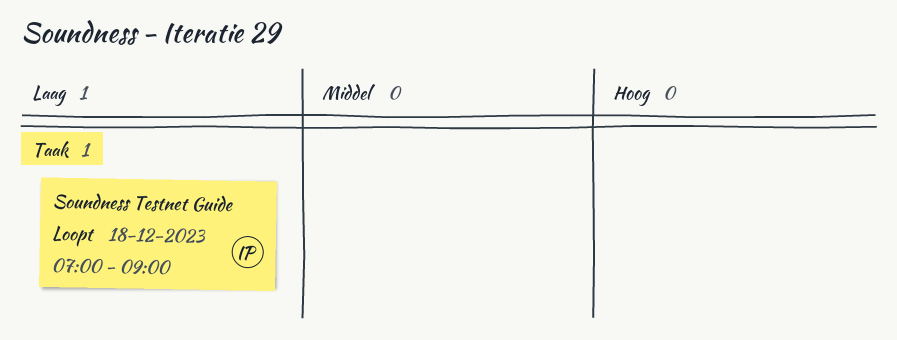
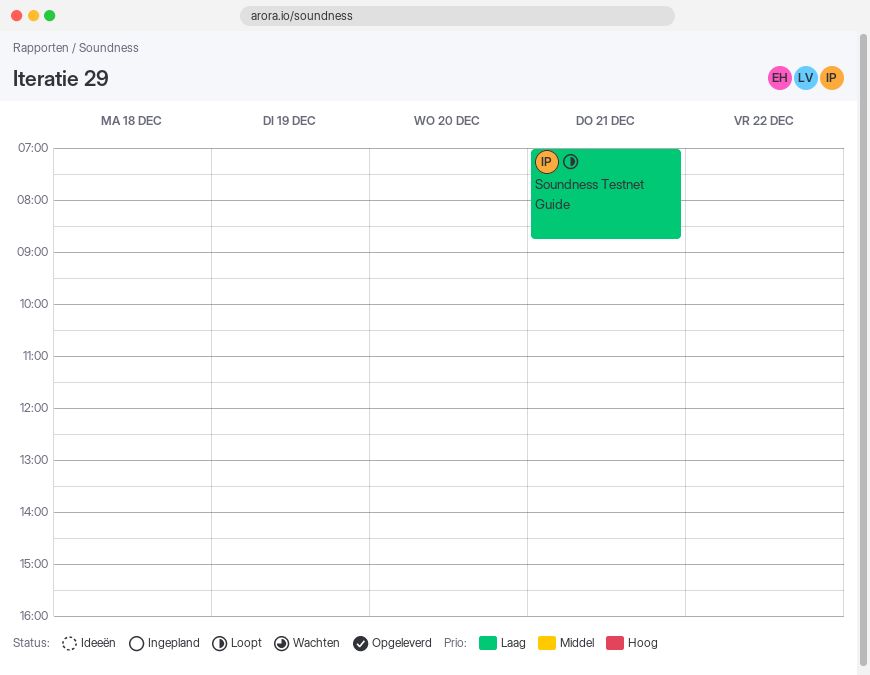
Soundness Testnet Guide, day: Dec 18 -> Dec 21
Soundness Testnet Guide, ends: 09:00 -> 08:45

